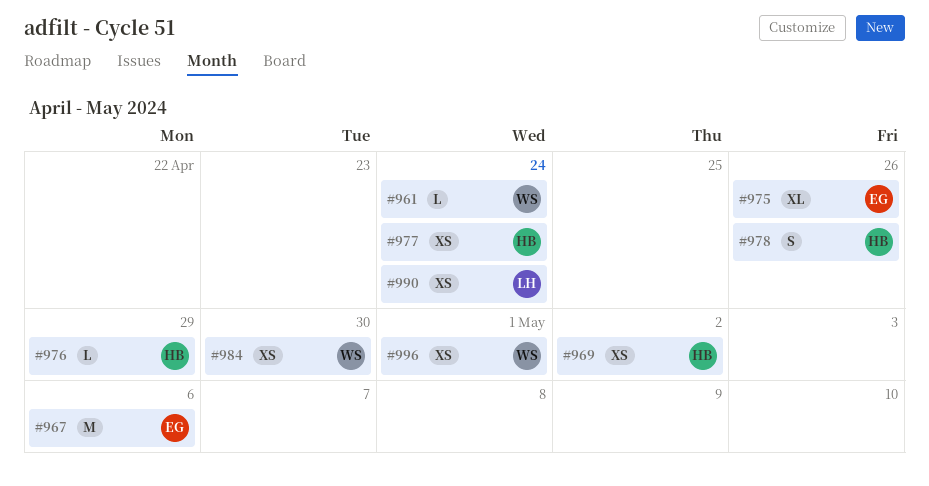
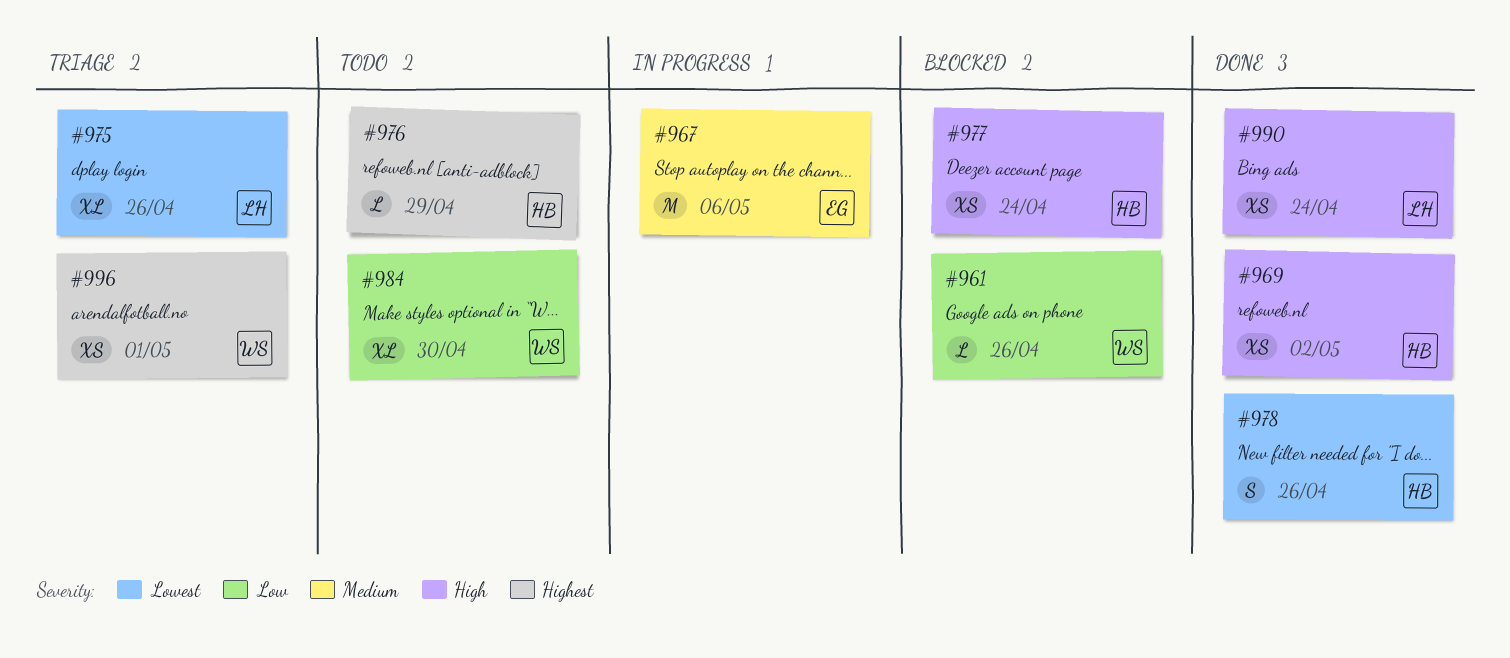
#961, due: Apr 24 -> Apr 26
#975, owner: EG -> LH
#984, estimate: XS -> XL

